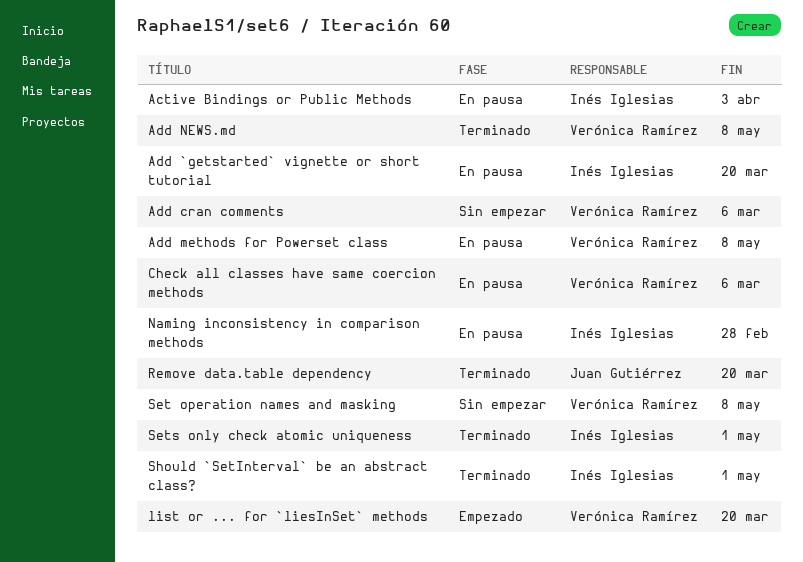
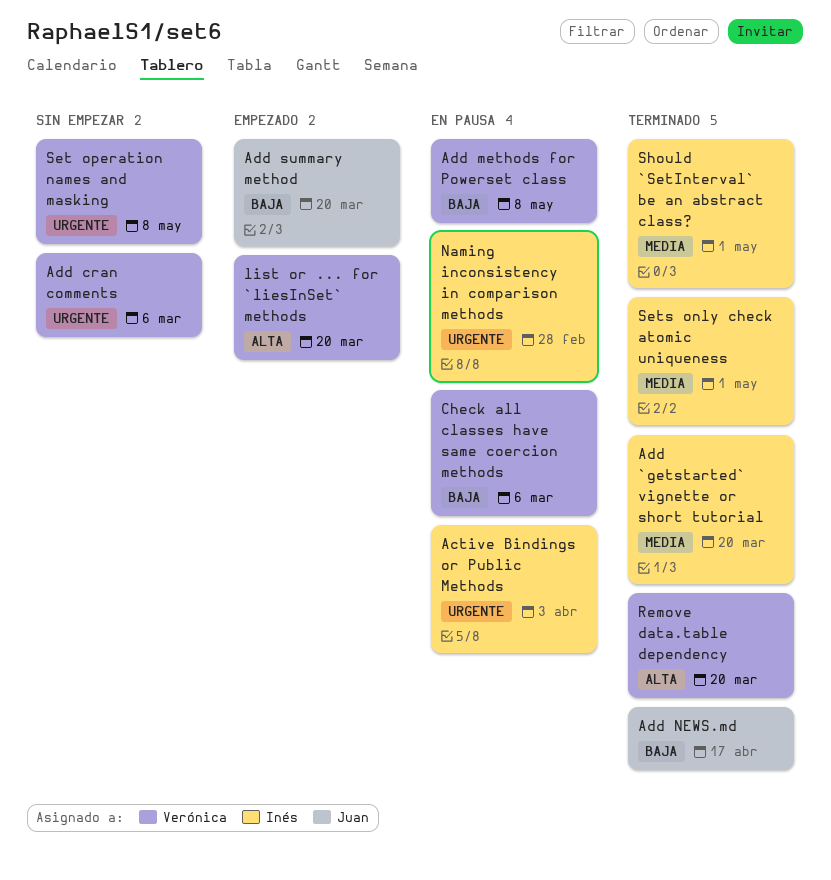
Add `getstarted` vignette or short tutorial, status: En pausa -> Terminado
Add NEWS.md, owner: Verónica Ramírez -> Juan Gutiérrez
Add NEWS.md, due: May 8 -> Apr 17
Add summary method: none -> present
Remove data.table dependency, owner: Juan Gutiérrez -> Verónica Ramírez

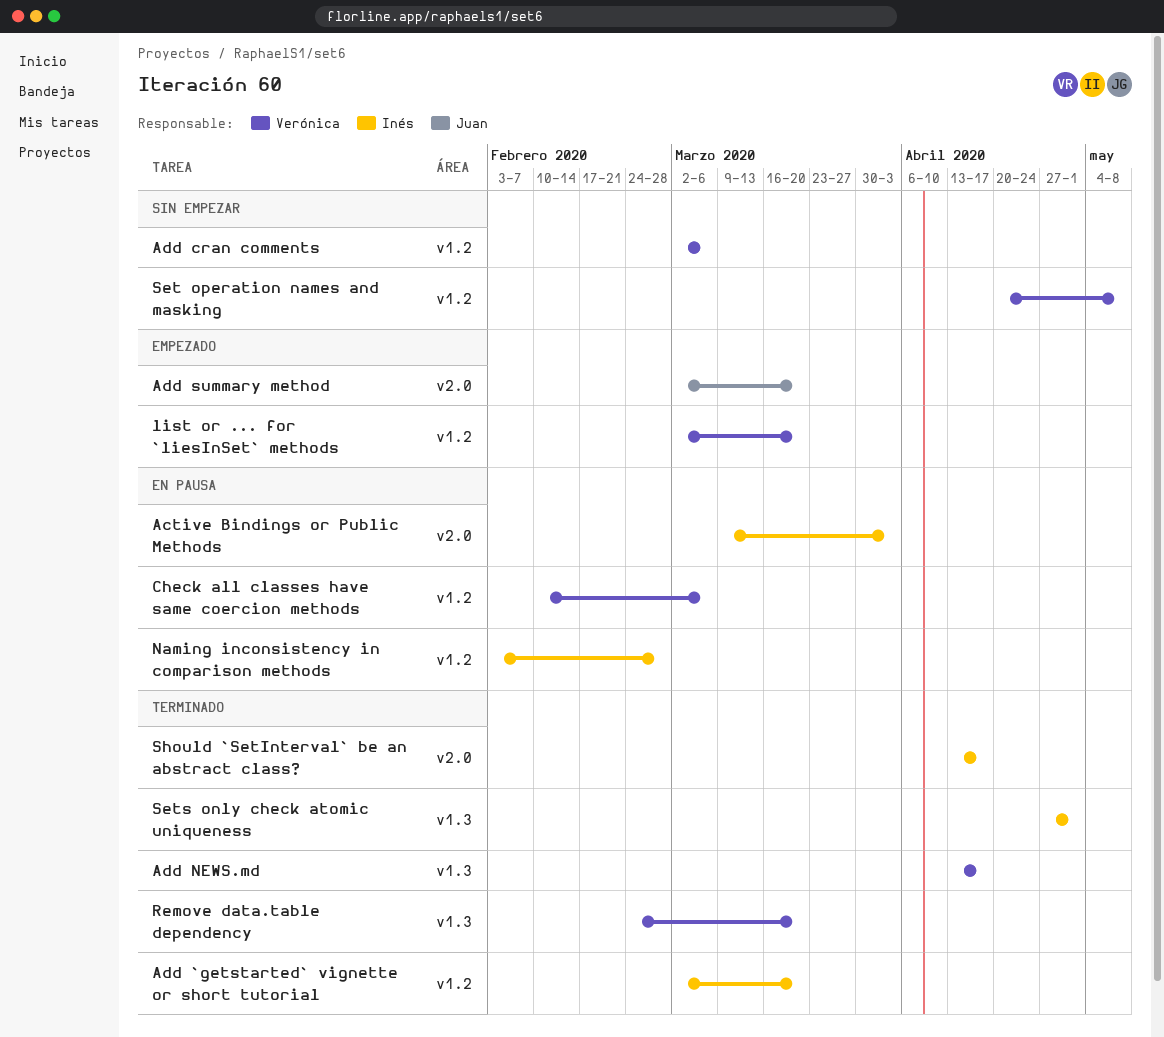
Add methods for Powerset class: present -> none
Add NEWS.md, owner: Juan -> Verónica
Should `SetInterval` be an abstract class?, due: May 1 -> Apr 17

